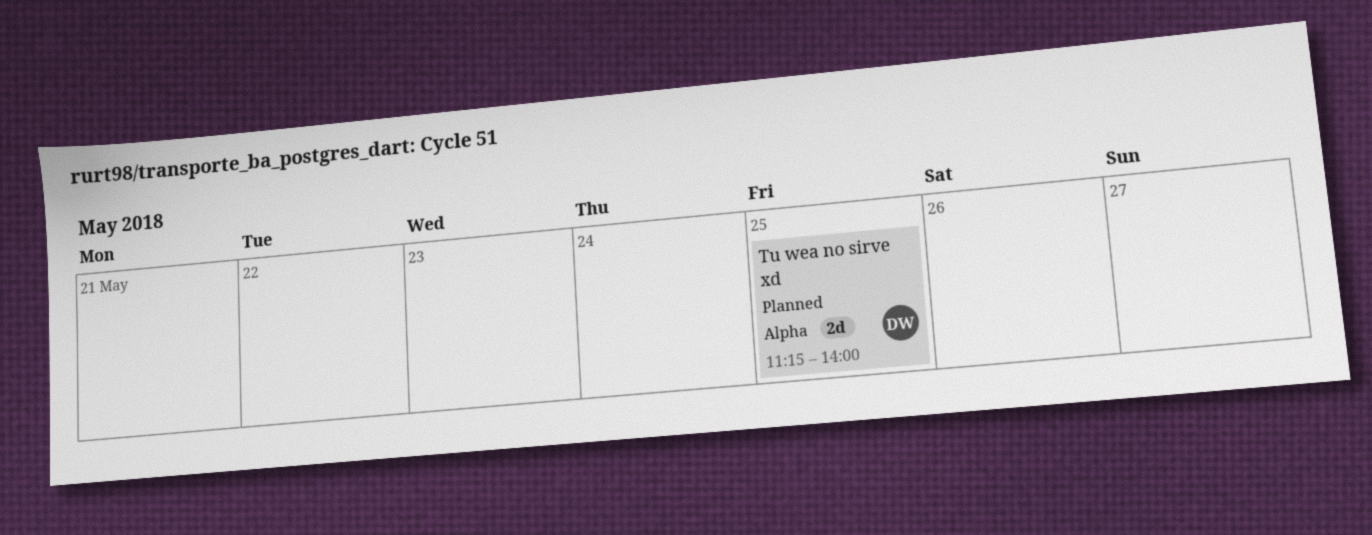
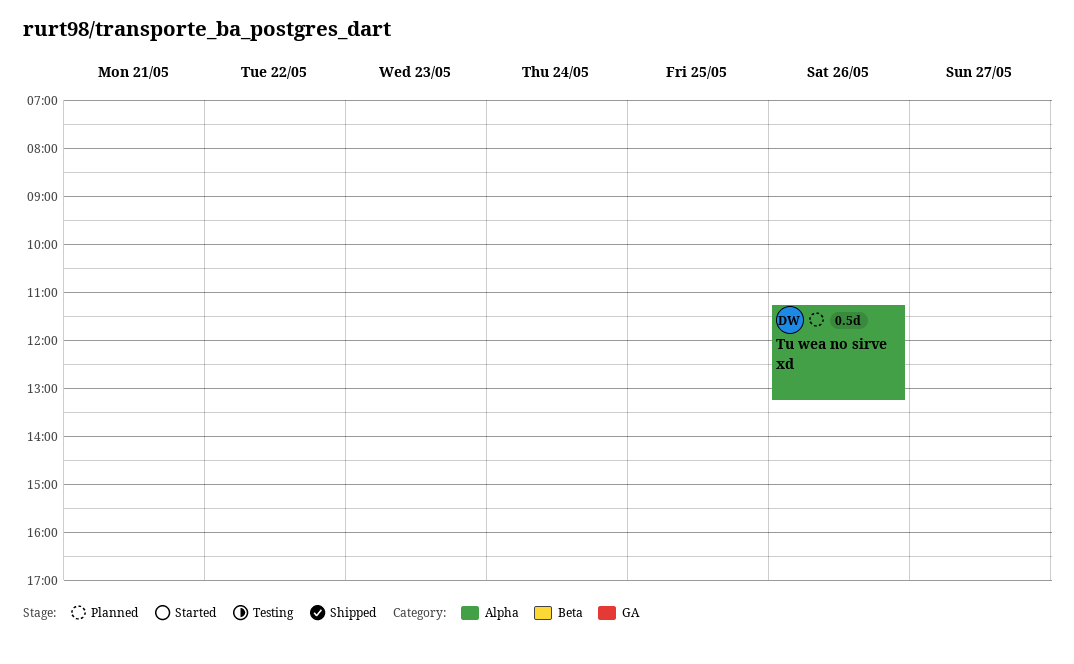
Tu wea no sirve xd, estimate: 2d -> 0.5d
Tu wea no sirve xd, day: May 25 -> May 26
Tu wea no sirve xd, ends: 14:00 -> 13:15

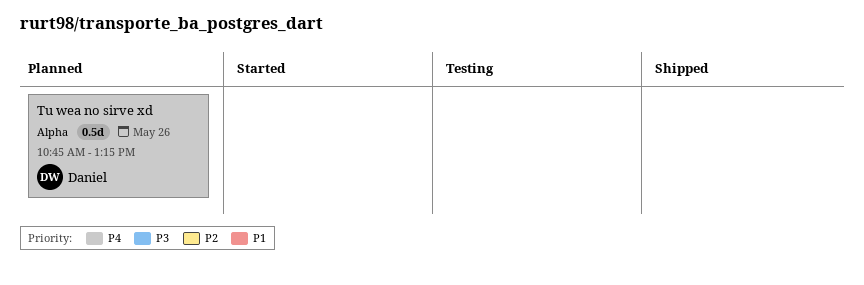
Tu wea no sirve xd, begins: 11:15 -> 10:45

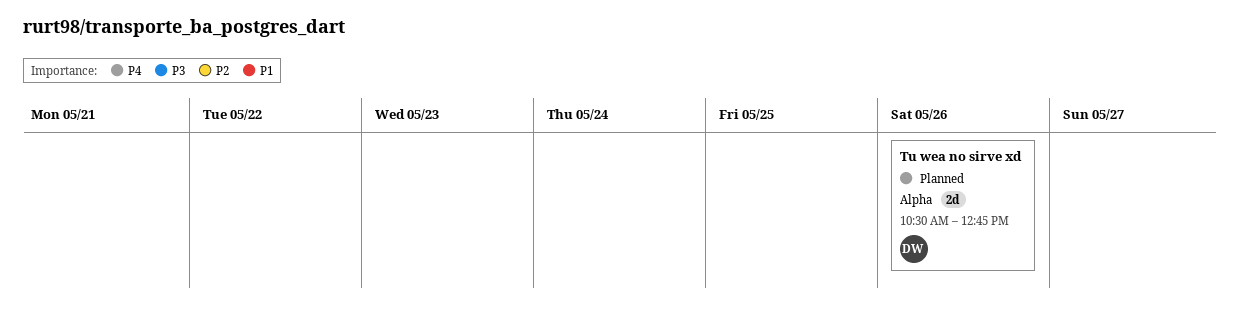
Tu wea no sirve xd, estimate: 0.5d -> 2d
Tu wea no sirve xd, begins: 10:45 -> 10:30
Tu wea no sirve xd, ends: 13:15 -> 12:45

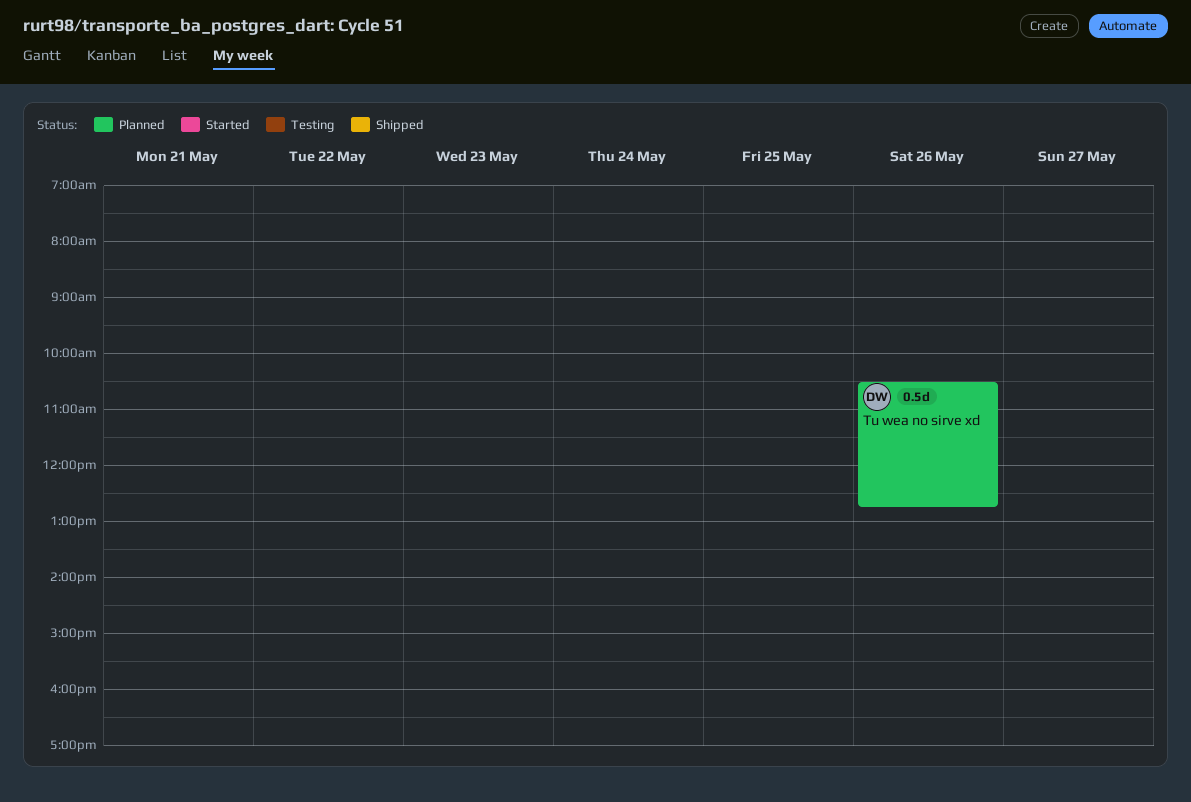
Tu wea no sirve xd, estimate: 2d -> 0.5d

